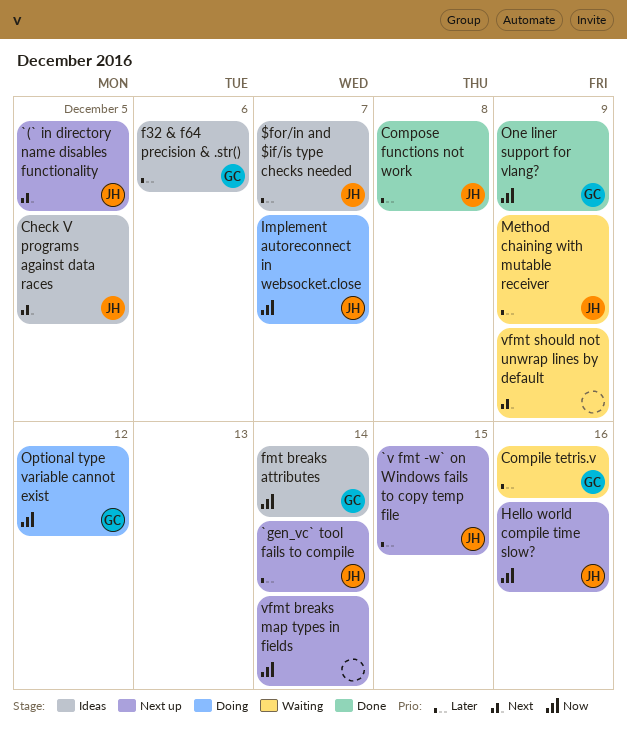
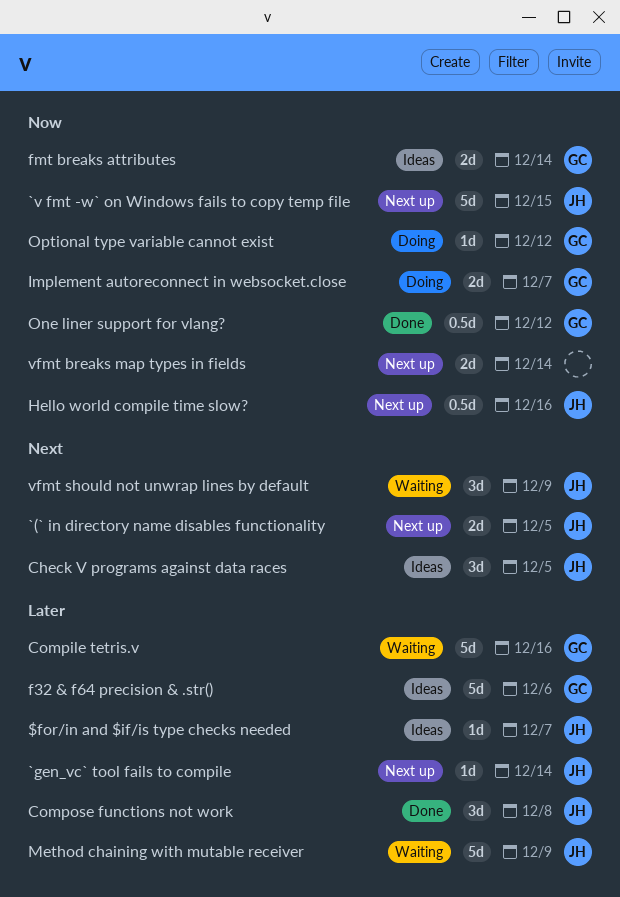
`v fmt -w` on Windows fails to copy temp file, priority: Later -> Now
Implement autoreconnect in websocket.close, owner: JH -> GC
One liner support for vlang?, due: Dec 9 -> Dec 12
vfmt should not unwrap lines by default, owner: none -> JH

